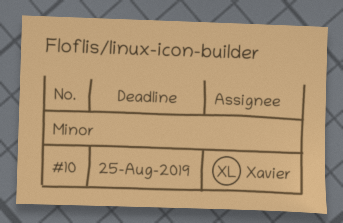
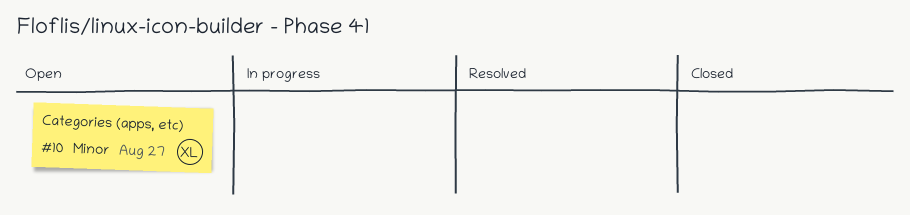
#10, due: Aug 25 -> Aug 27

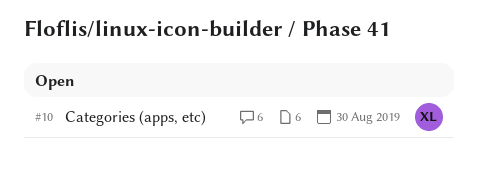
#10, due: Aug 27 -> Aug 30

